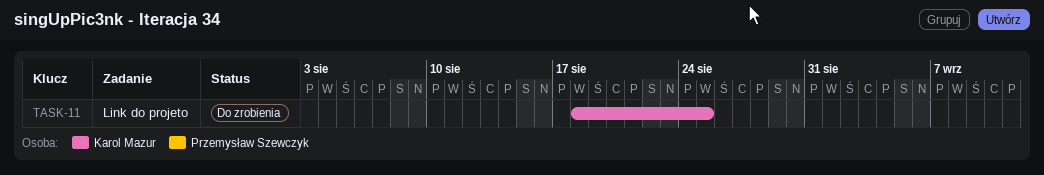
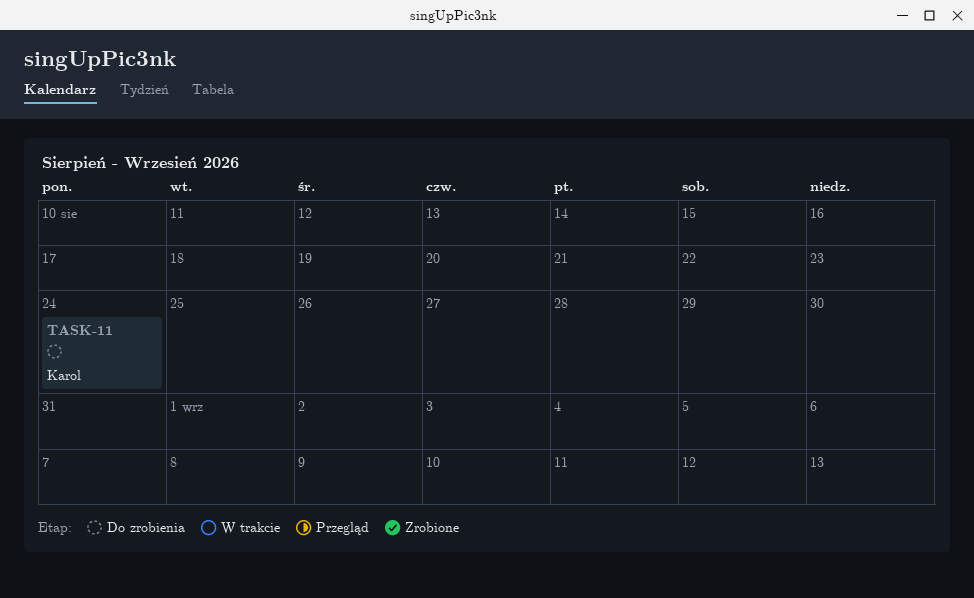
TASK-11, due: Aug 25 -> Aug 24

